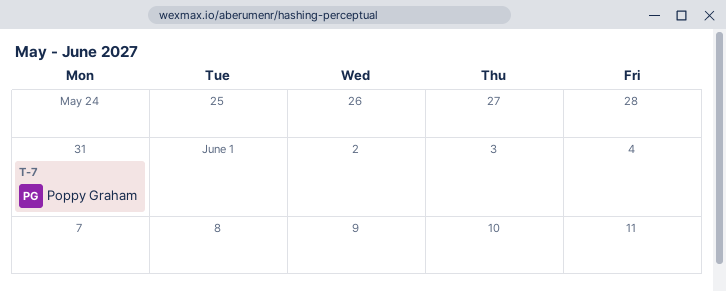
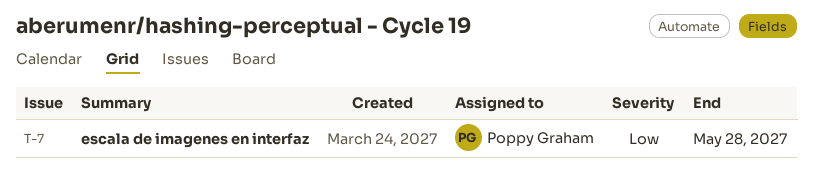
T-7, due: May 31 -> May 28

